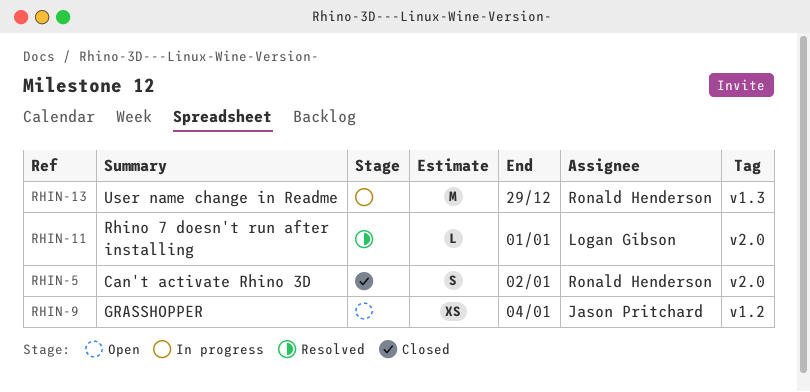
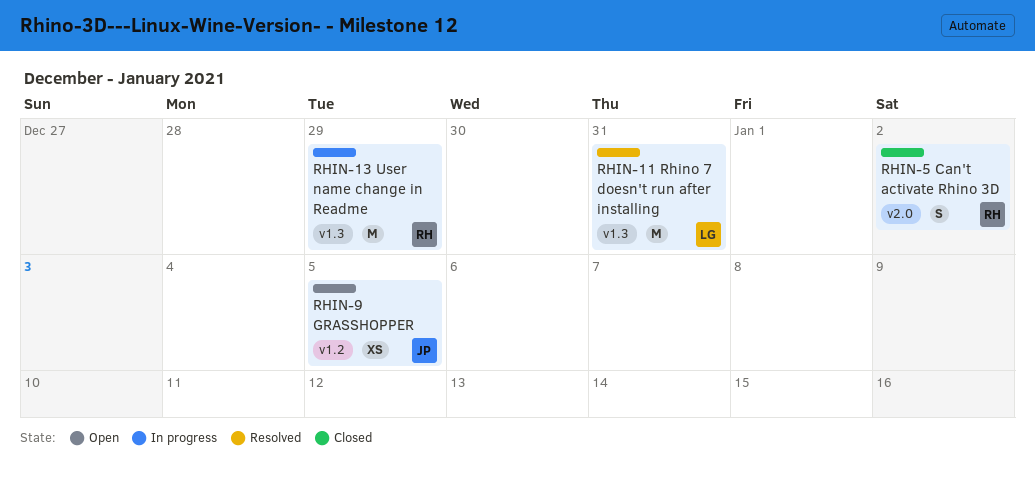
RHIN-9, due: Jan 4 -> Jan 5
RHIN-11, label: v2.0 -> v1.3
RHIN-11, estimate: L -> M
RHIN-11, due: Jan 1 -> Dec 31

